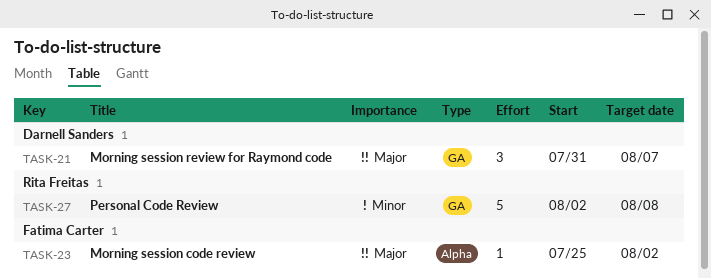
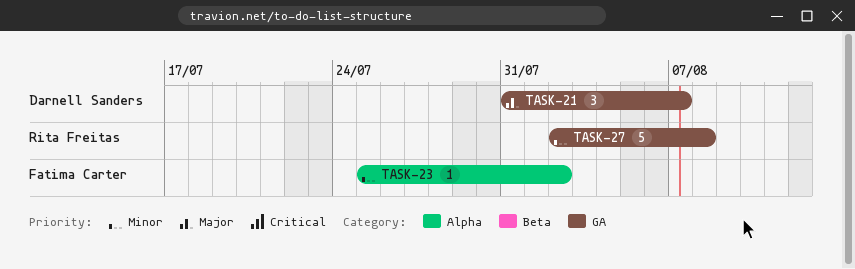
TASK-23, priority: Major -> Minor

